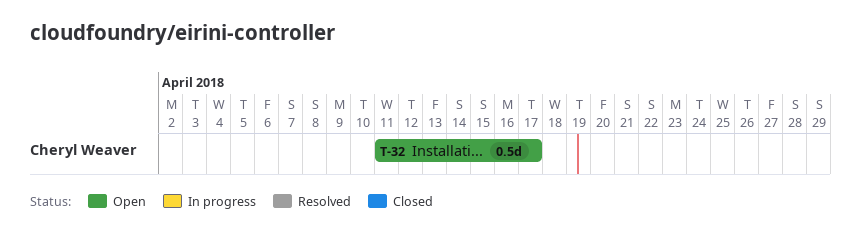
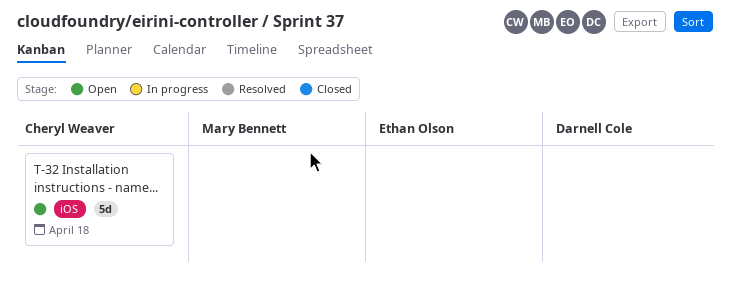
T-32, estimate: 0.5d -> 5d
T-32, due: Apr 17 -> Apr 18

